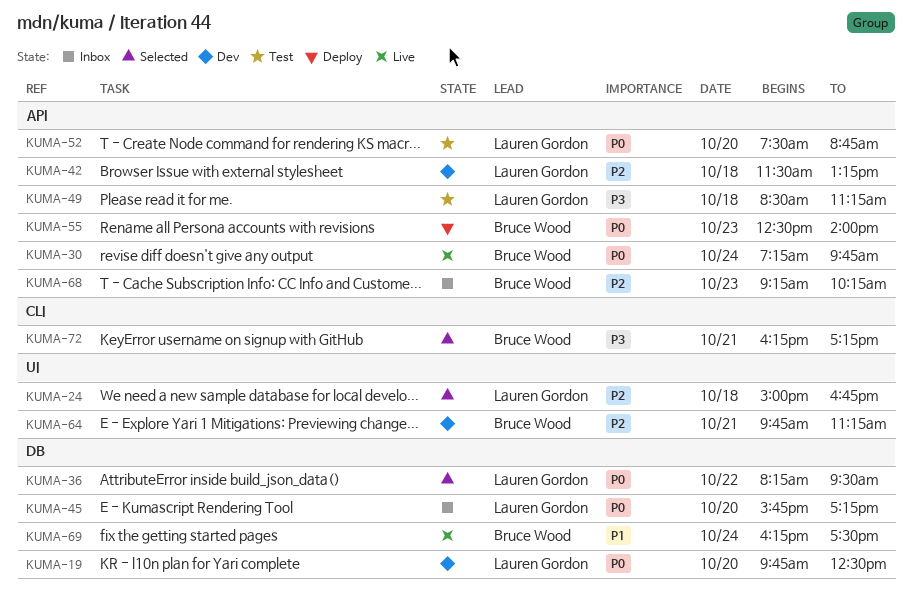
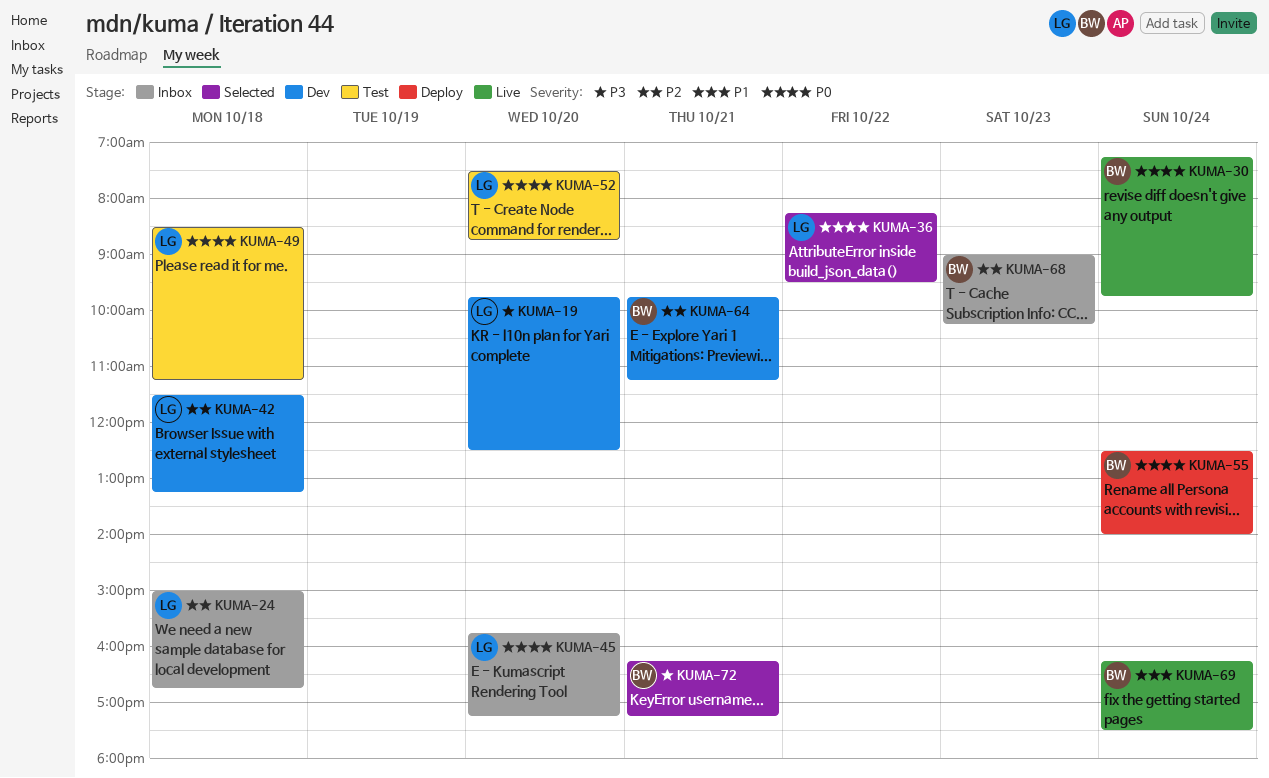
KUMA-19, priority: P0 -> P3
KUMA-24, status: Selected -> Inbox
KUMA-49, priority: P3 -> P0
KUMA-55, day: Oct 23 -> Oct 24
KUMA-68, begins: 09:15 -> 09:00

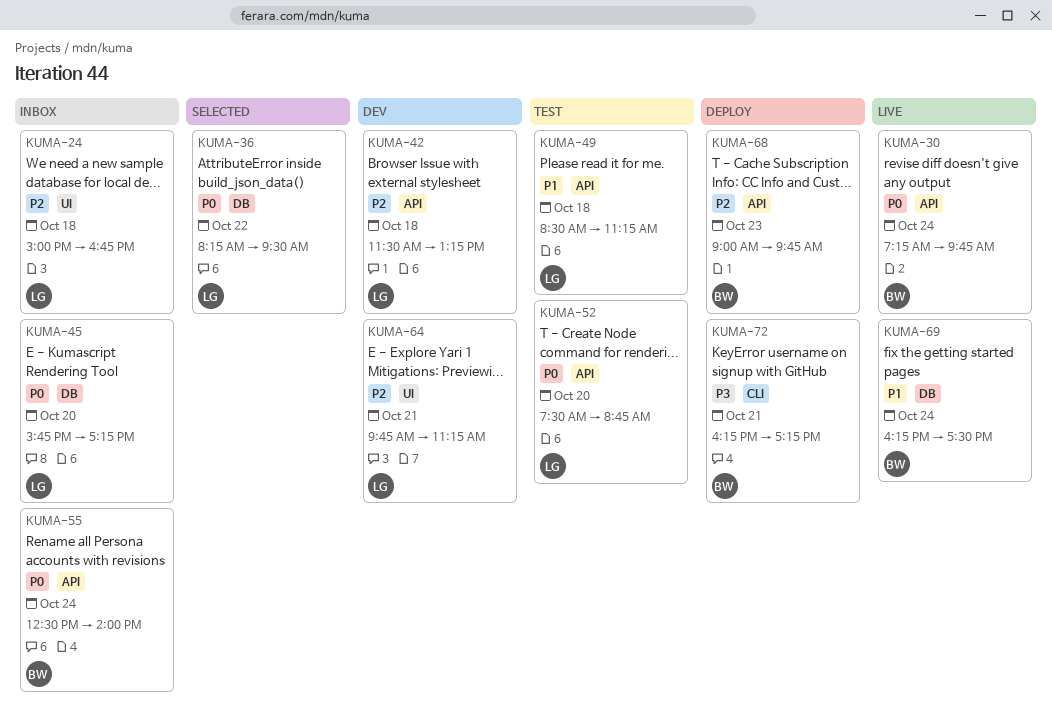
KUMA-19: present -> none
KUMA-49, priority: P0 -> P1
KUMA-55, status: Deploy -> Inbox
KUMA-64, owner: BW -> LG
KUMA-68, status: Inbox -> Deploy
KUMA-68, ends: 10:15 -> 09:45
KUMA-72, status: Selected -> Deploy

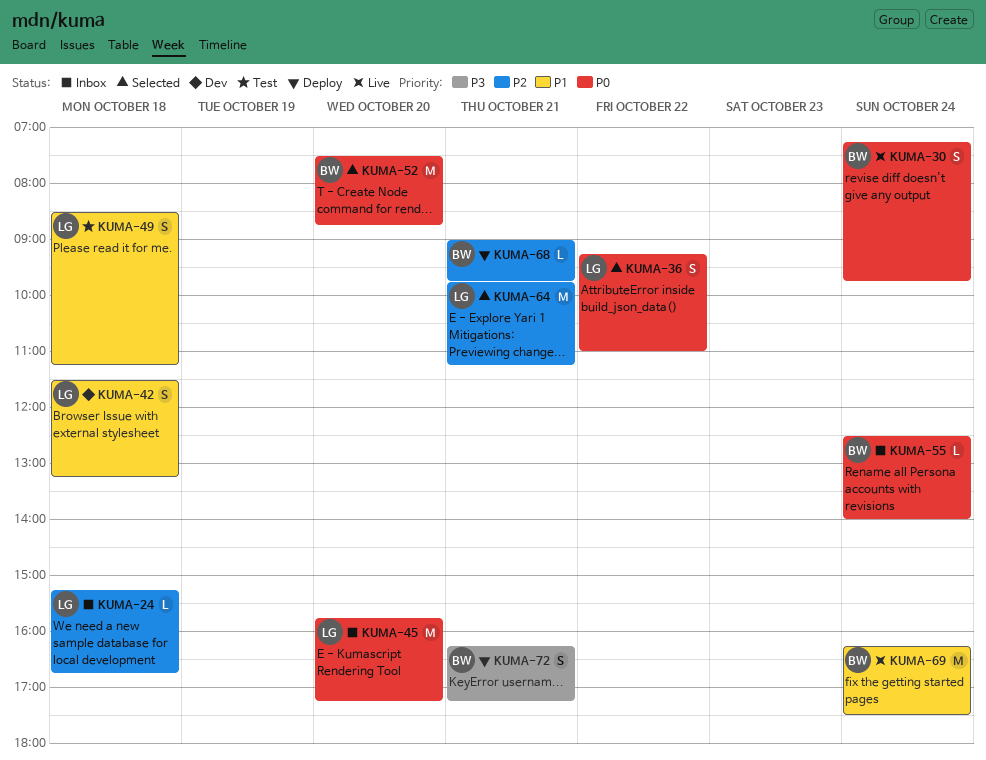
KUMA-24, begins: 15:00 -> 15:15
KUMA-36, begins: 08:15 -> 09:15
KUMA-36, ends: 09:30 -> 11:00
KUMA-42, priority: P2 -> P1
KUMA-52, status: Test -> Selected
KUMA-52, owner: LG -> BW
KUMA-64, status: Dev -> Selected
KUMA-68, day: Oct 23 -> Oct 21

